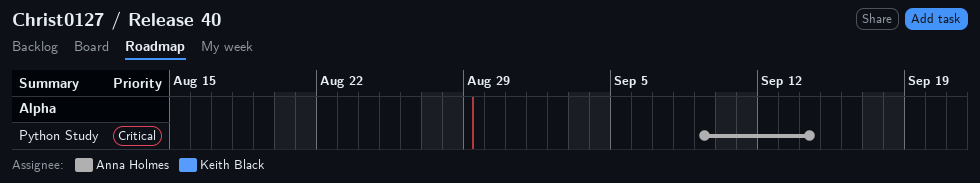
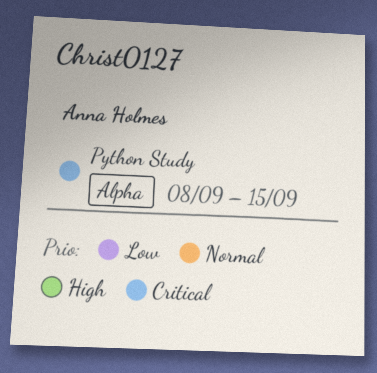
Python Study, start: Sep 9 -> Sep 8
Python Study, due: Sep 14 -> Sep 15

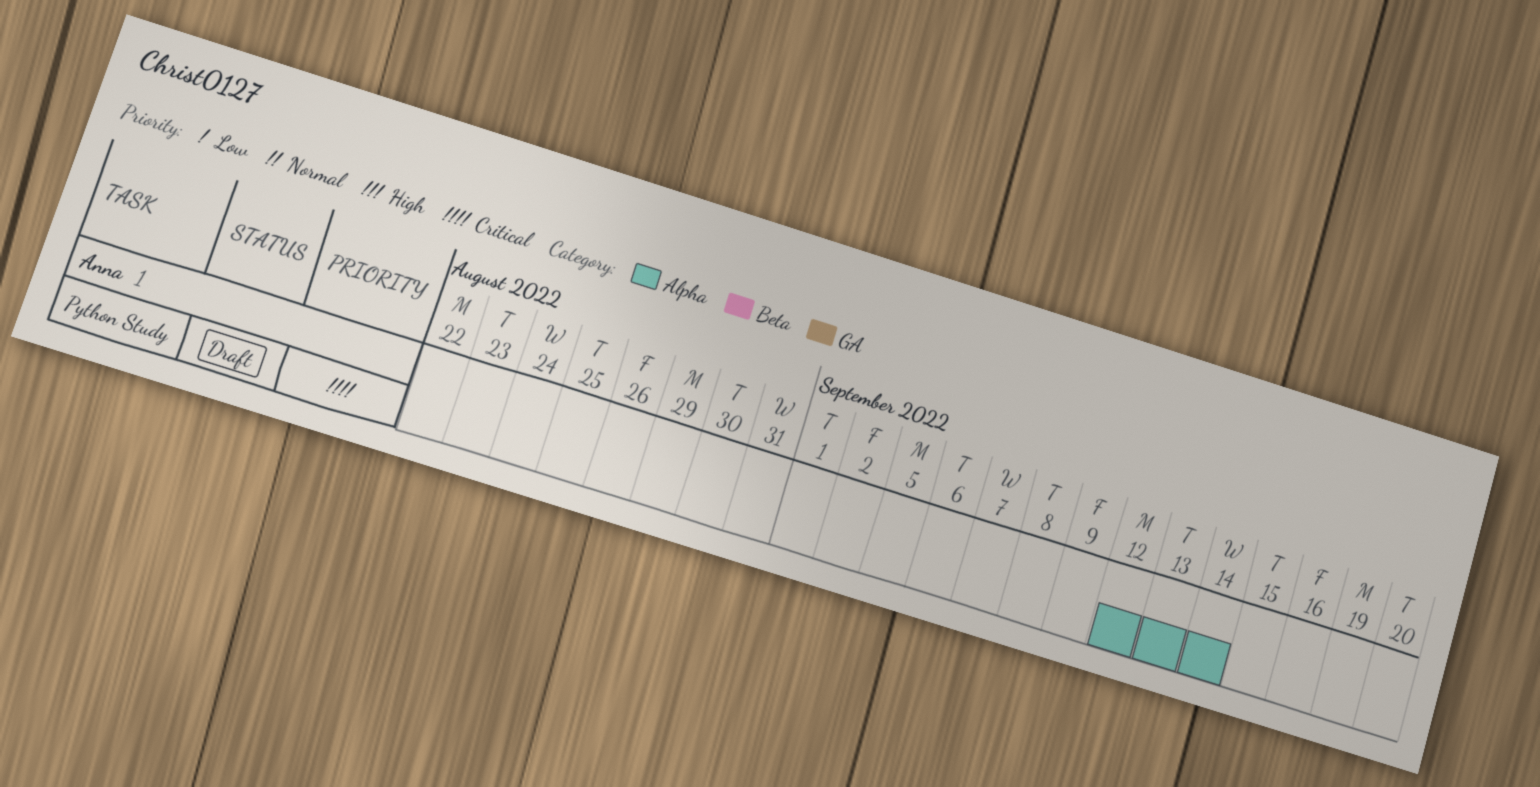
Python Study, start: Sep 8 -> Sep 12
Python Study, due: Sep 15 -> Sep 14

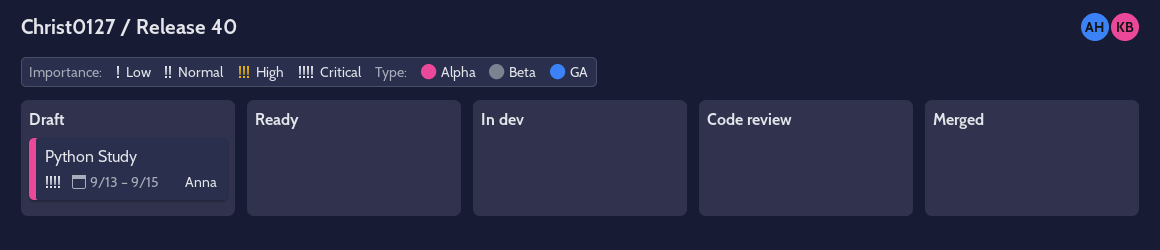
Python Study, start: Sep 12 -> Sep 13
Python Study, due: Sep 14 -> Sep 15

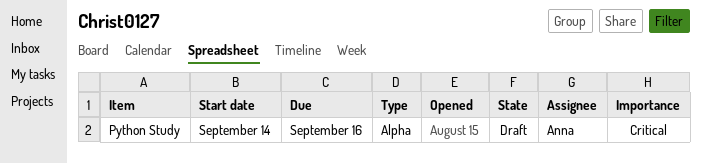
Python Study, start: Sep 13 -> Sep 14
Python Study, due: Sep 15 -> Sep 16

